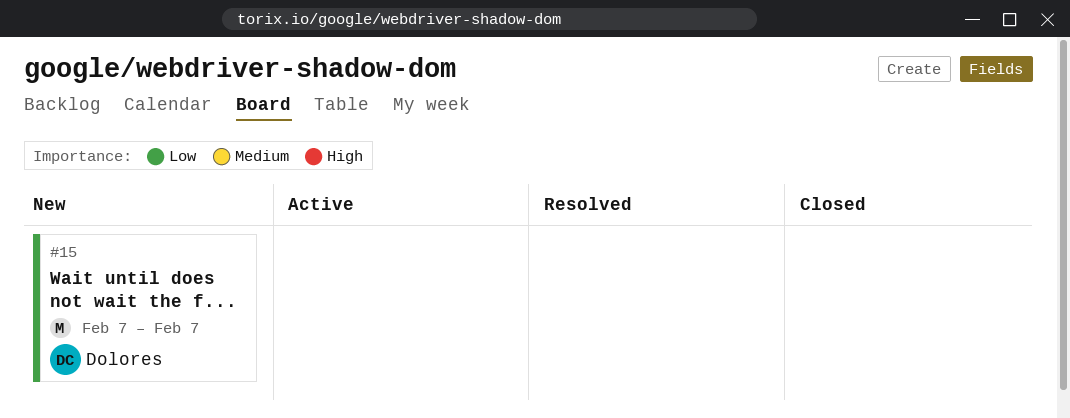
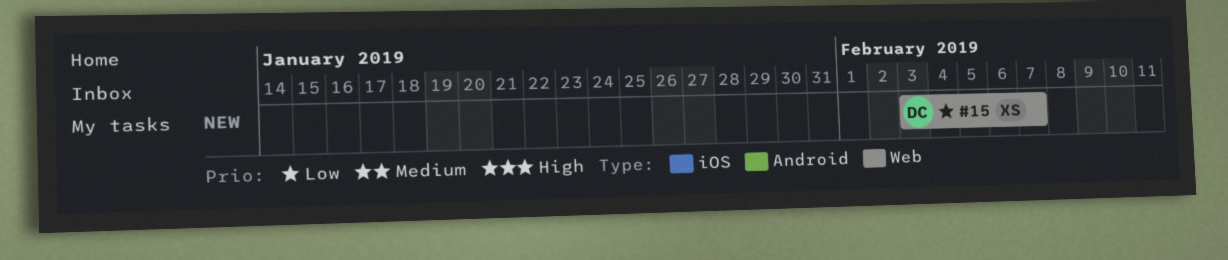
#15, estimate: M -> XS
#15, start: Feb 7 -> Feb 3

